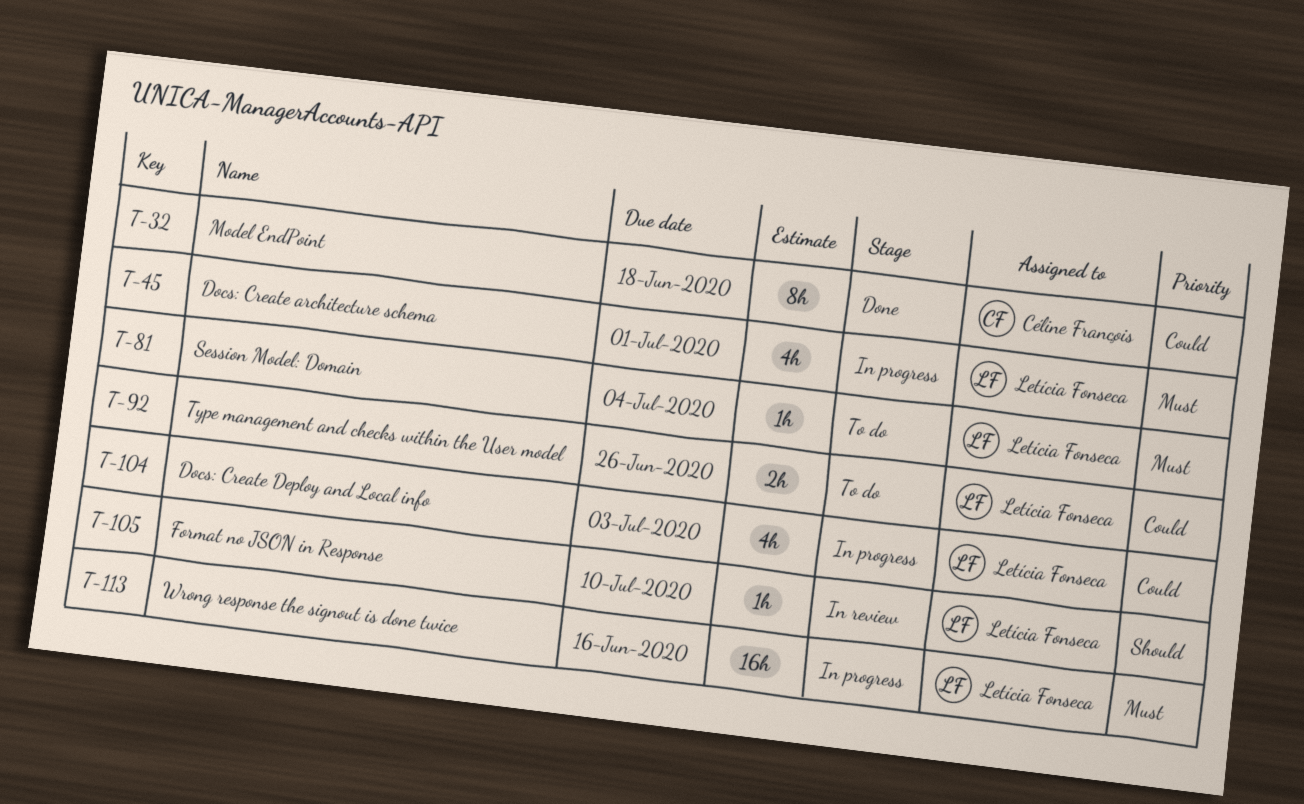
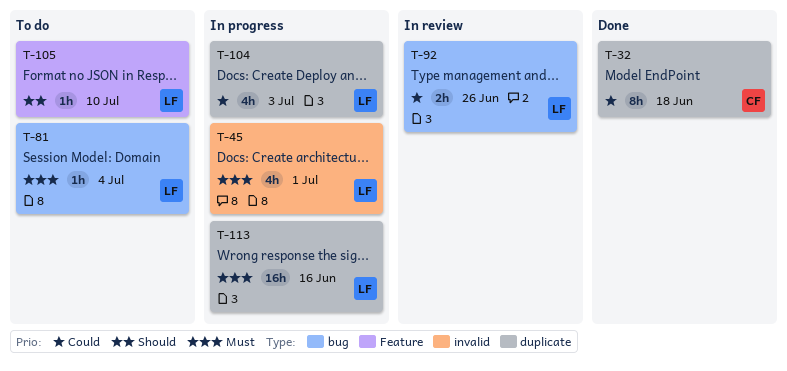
T-92, status: To do -> In review
T-105, status: In review -> To do

